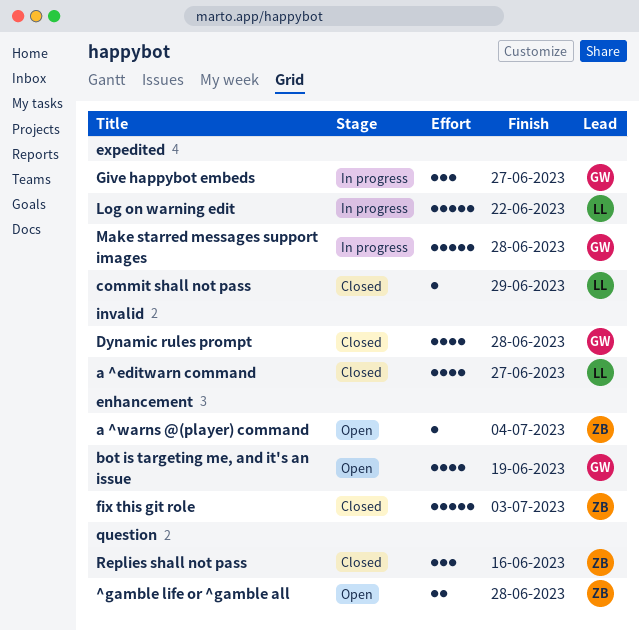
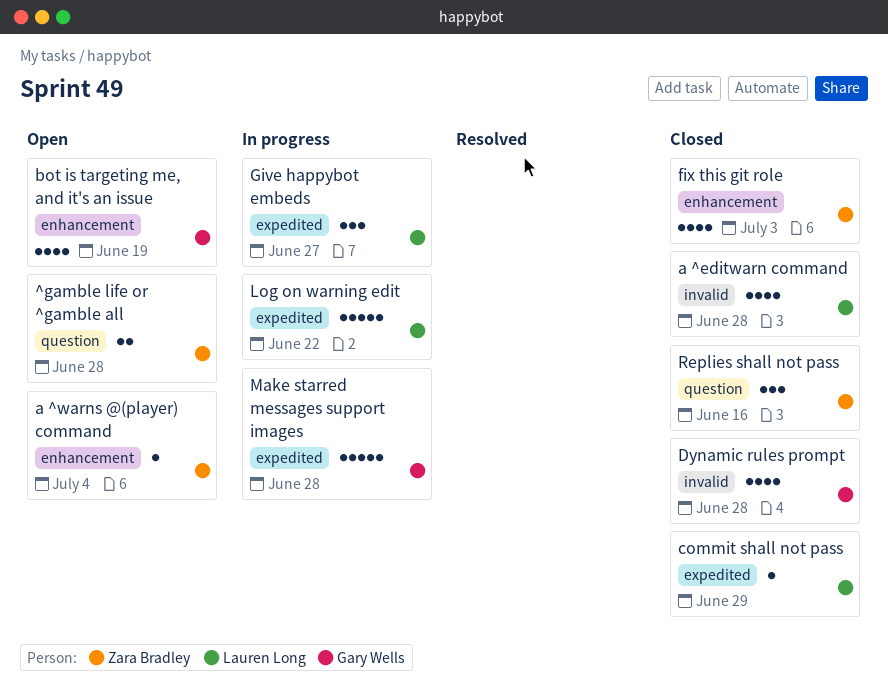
a ^editwarn command, due: Jun 27 -> Jun 28
fix this git role, estimate: 5 -> 4
Give happybot embeds, owner: Gary Wells -> Lauren Long

